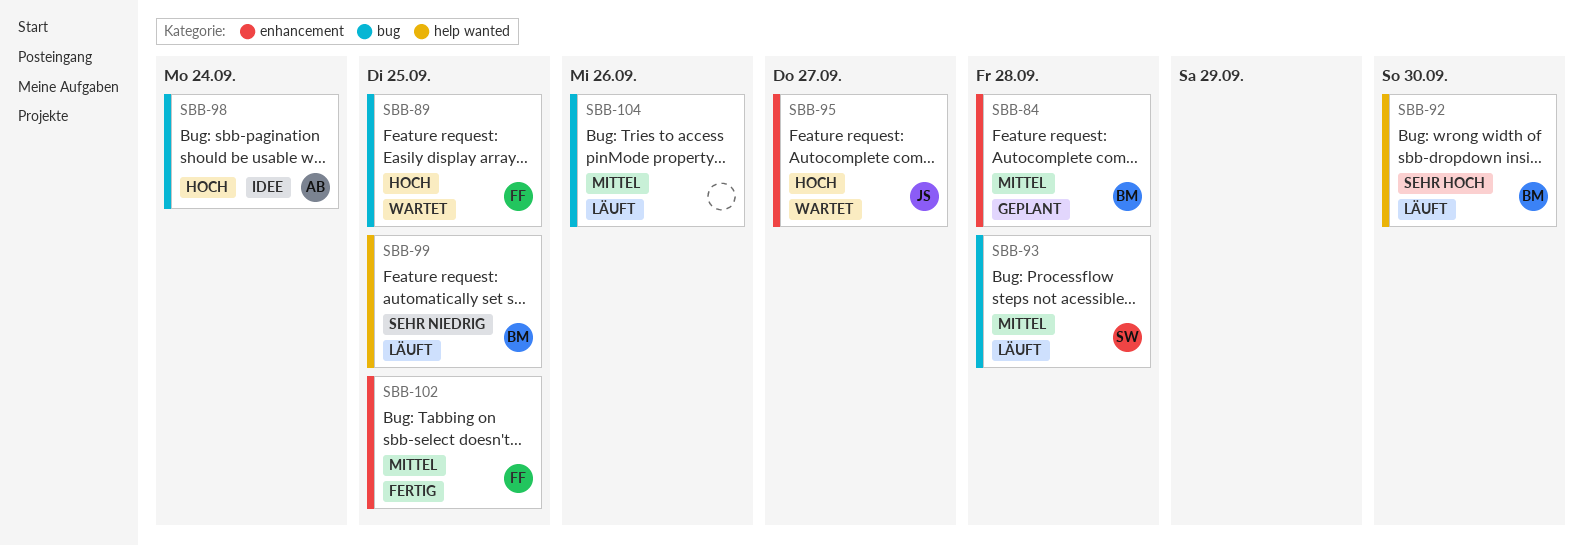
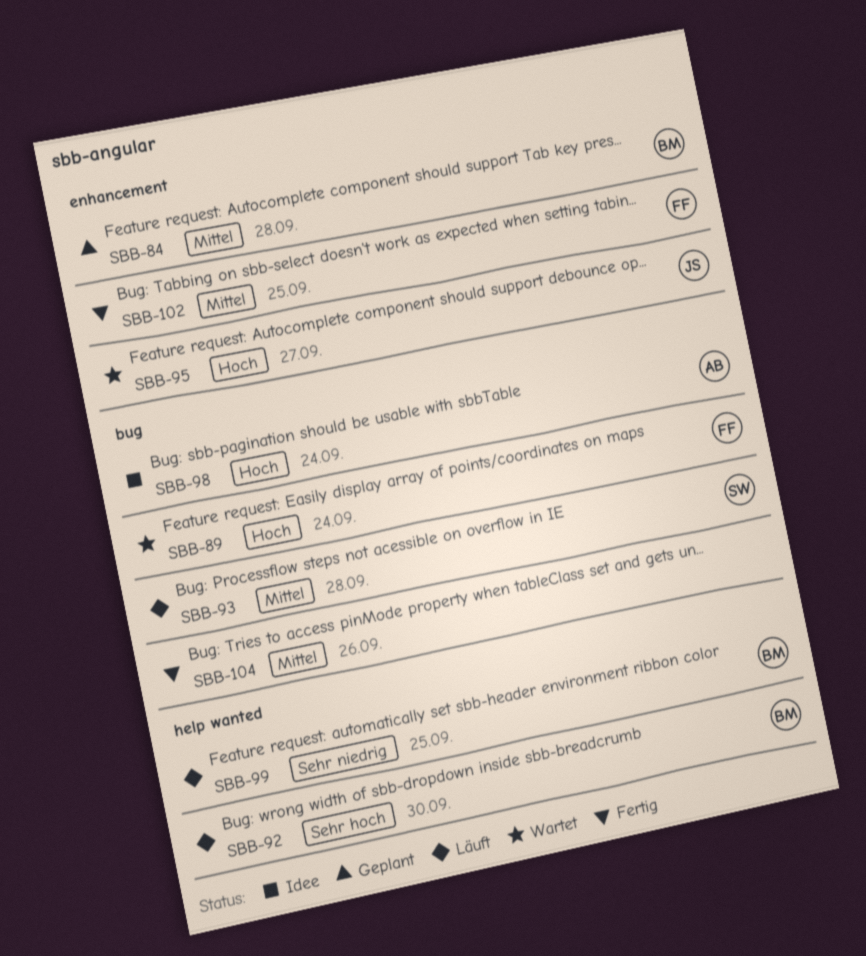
SBB-89, due: Sep 25 -> Sep 24
SBB-104, status: Läuft -> Fertig

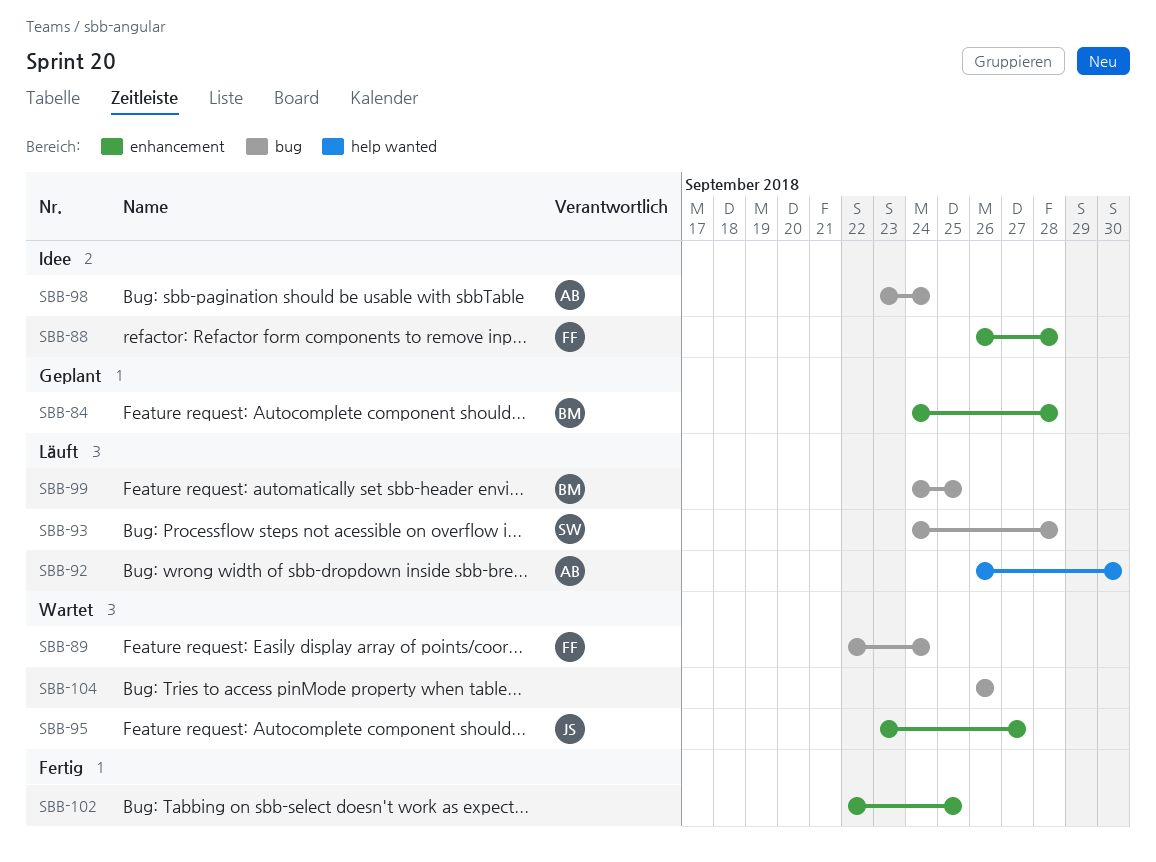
SBB-88: none -> present
SBB-92, owner: BM -> AB
SBB-99, label: help wanted -> bug
SBB-102, owner: FF -> none
SBB-104, status: Fertig -> Wartet

